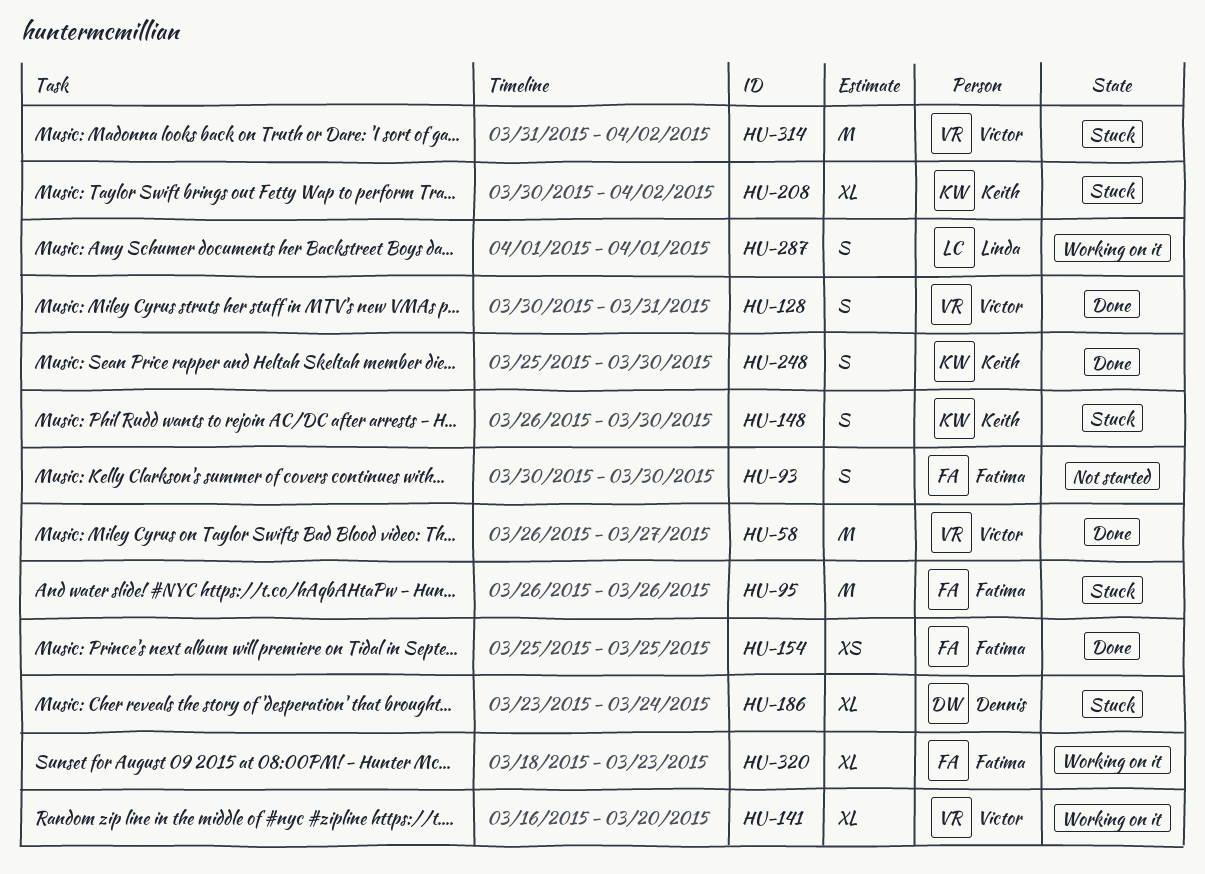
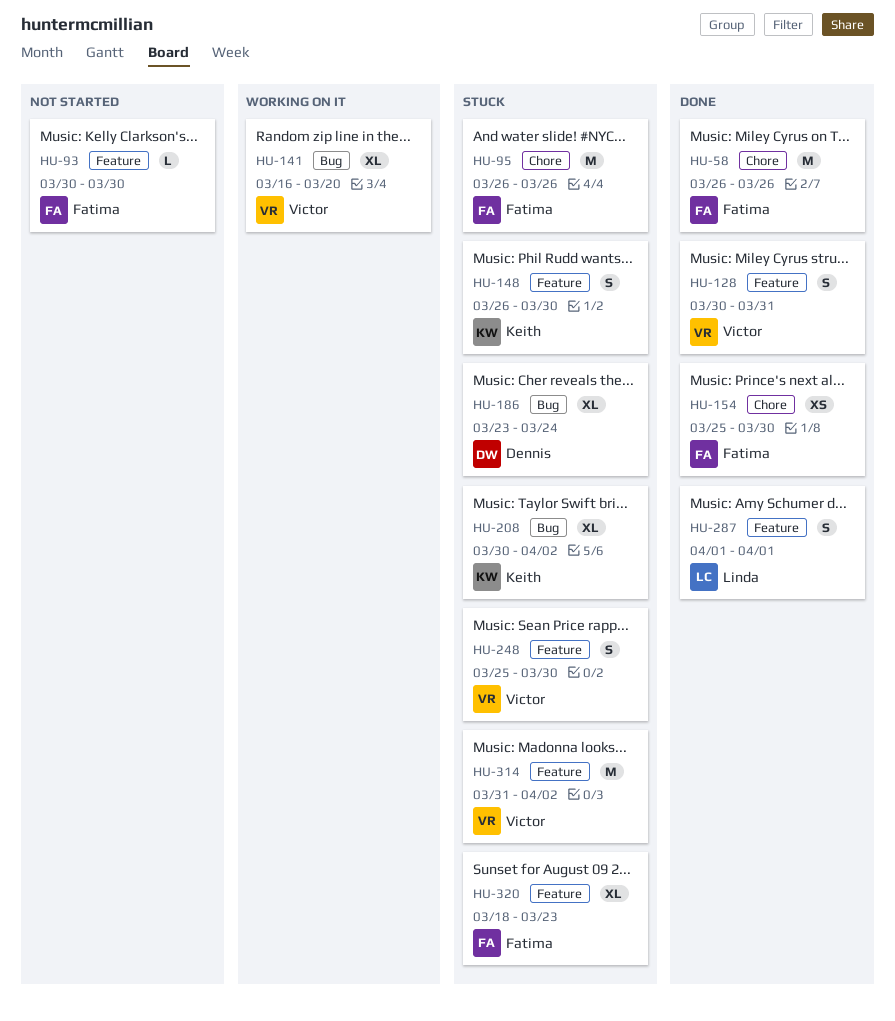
HU-58, owner: Victor -> Fatima
HU-58, due: Mar 27 -> Mar 26
HU-93, estimate: S -> L
HU-154, due: Mar 25 -> Mar 30
HU-248, status: Done -> Stuck
HU-248, owner: Keith -> Victor
HU-287, status: Working on it -> Done
HU-320, status: Working on it -> Stuck

